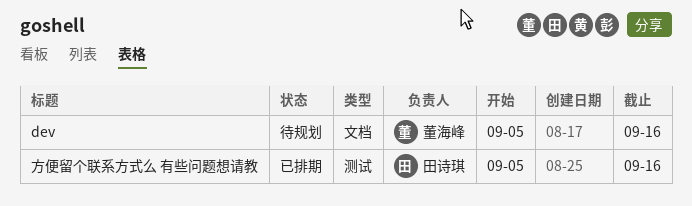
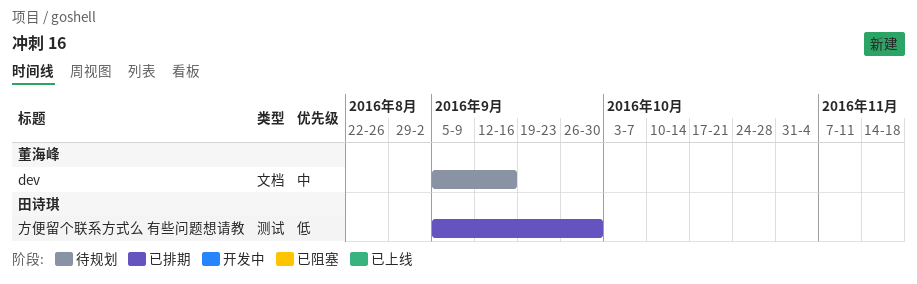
方便留个联系方式么 有些问题想请教, due: Sep 16 -> Sep 30

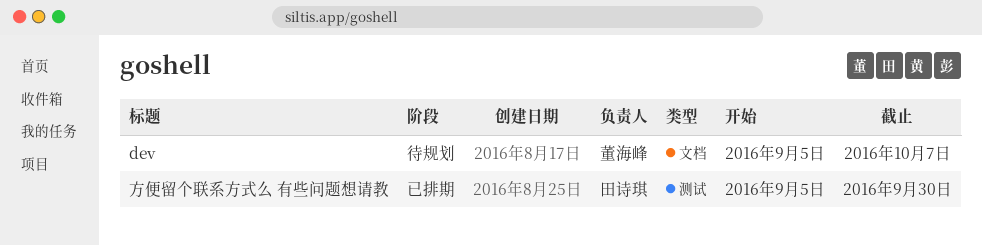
dev, due: Sep 16 -> Oct 7

